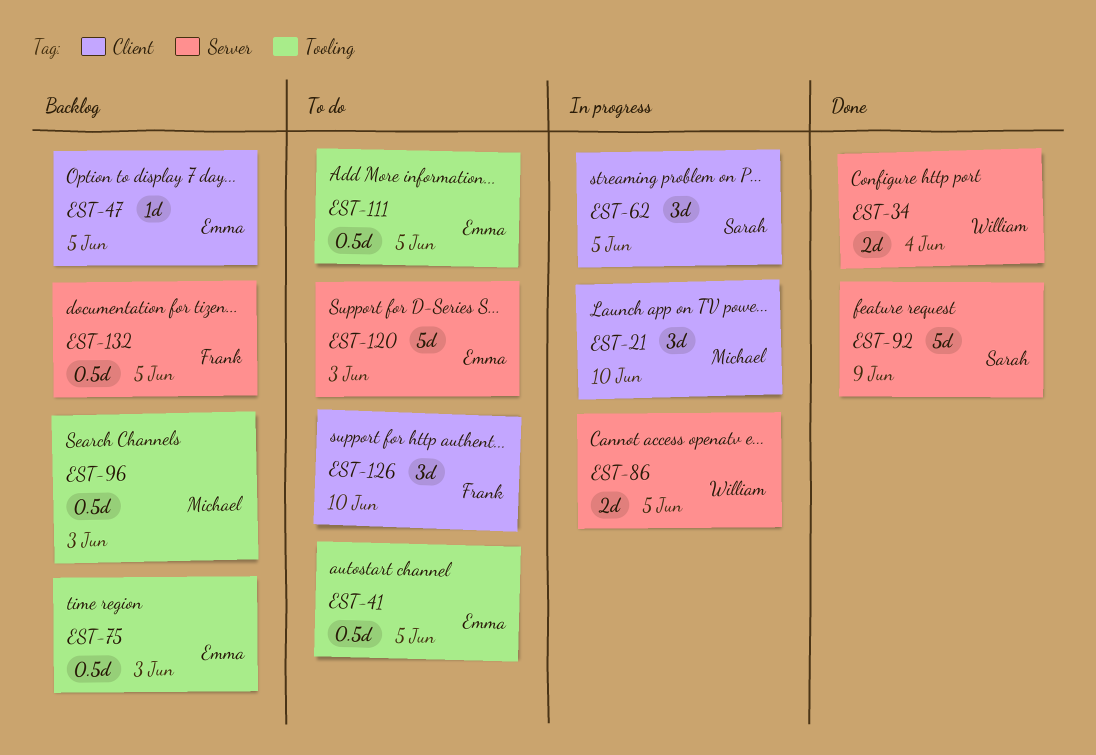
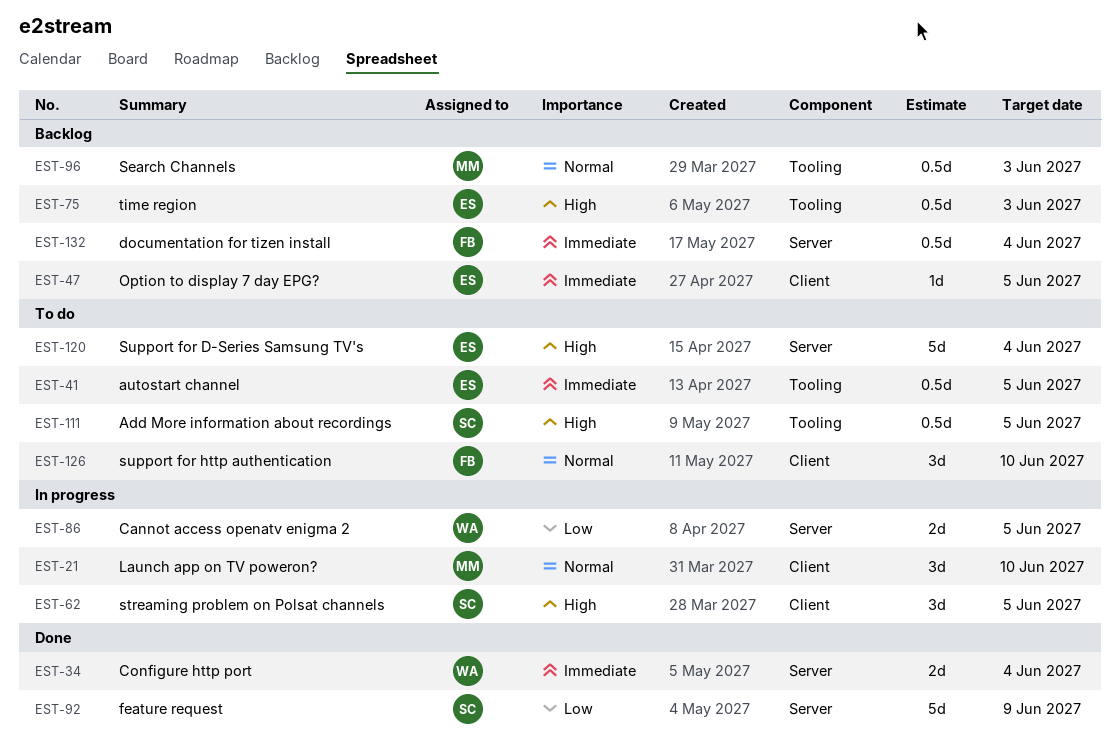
EST-111, owner: Emma -> Sarah
EST-120, due: Jun 3 -> Jun 4
EST-132, due: Jun 5 -> Jun 4

